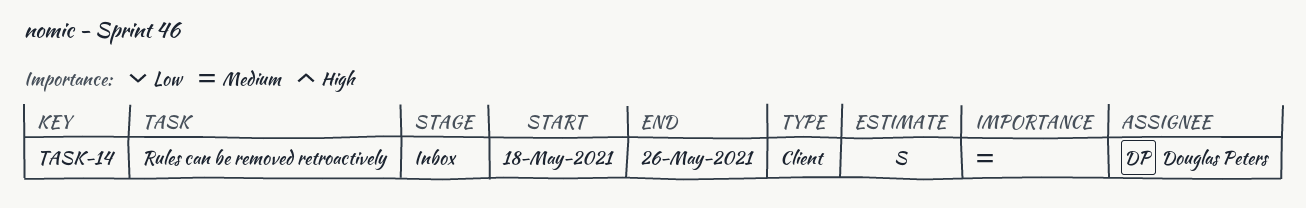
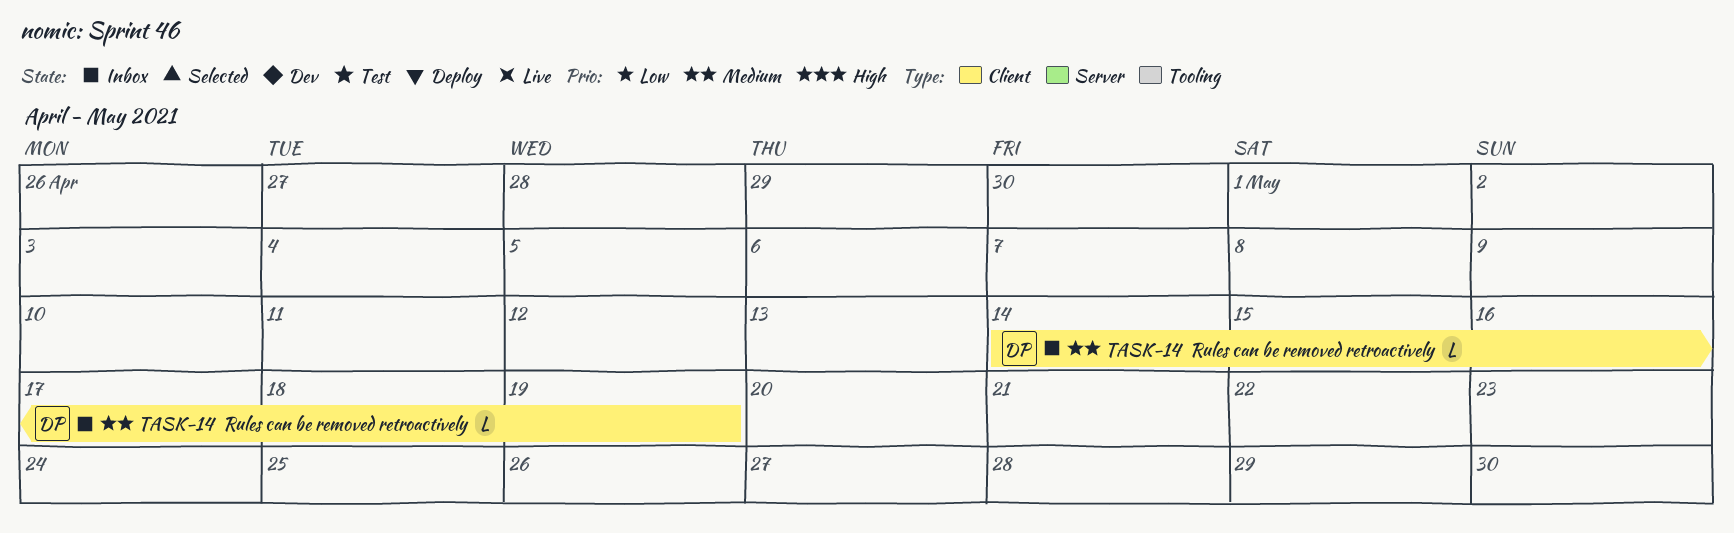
TASK-14, estimate: S -> L
TASK-14, start: May 18 -> May 14
TASK-14, due: May 26 -> May 19

